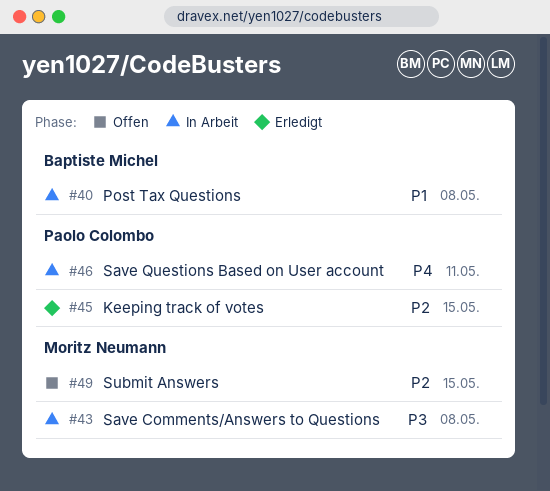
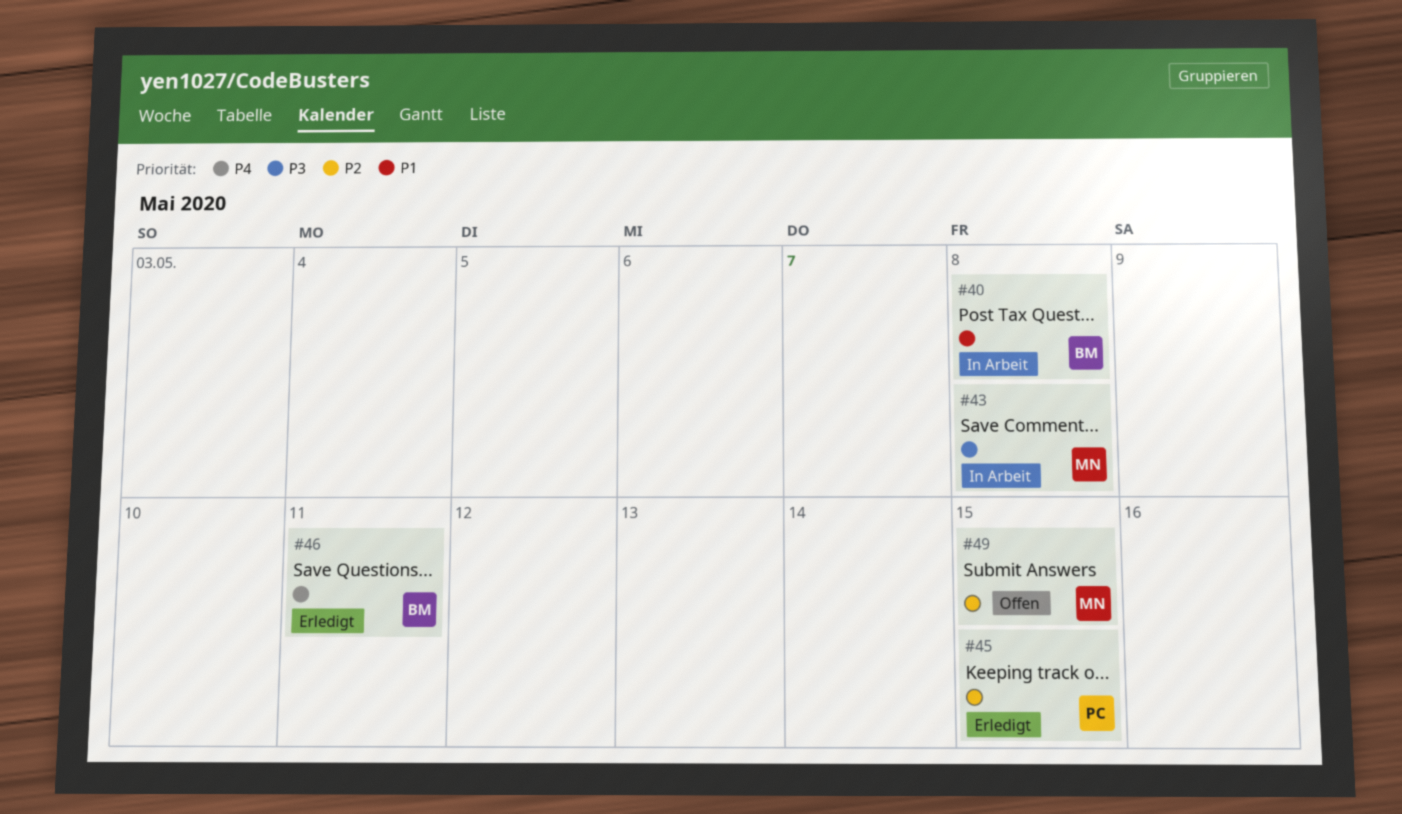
#46, status: In Arbeit -> Erledigt
#46, owner: Paolo Colombo -> Baptiste Michel

